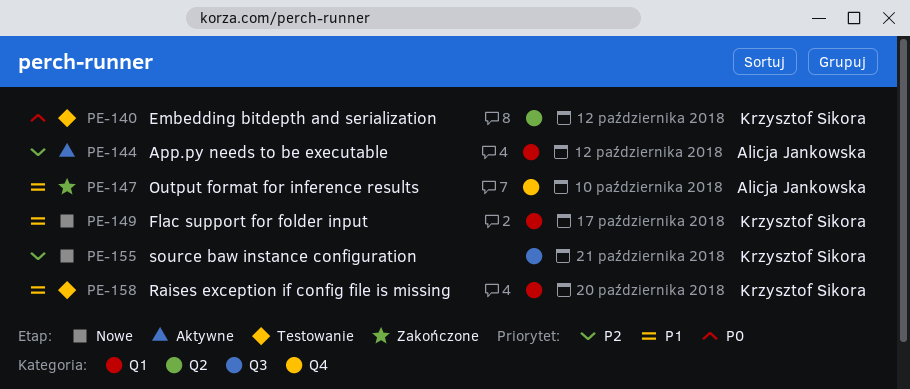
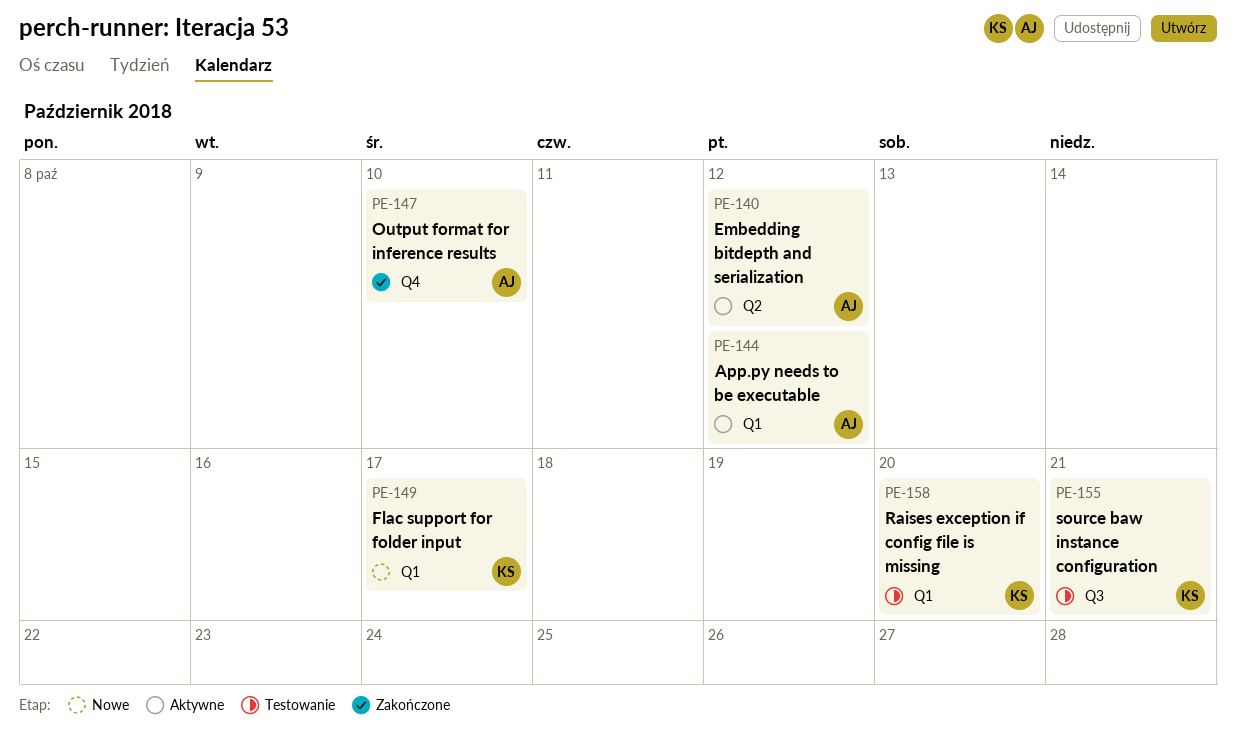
PE-140, status: Testowanie -> Aktywne
PE-140, owner: Krzysztof Sikora -> Alicja Jankowska
PE-155, status: Nowe -> Testowanie

